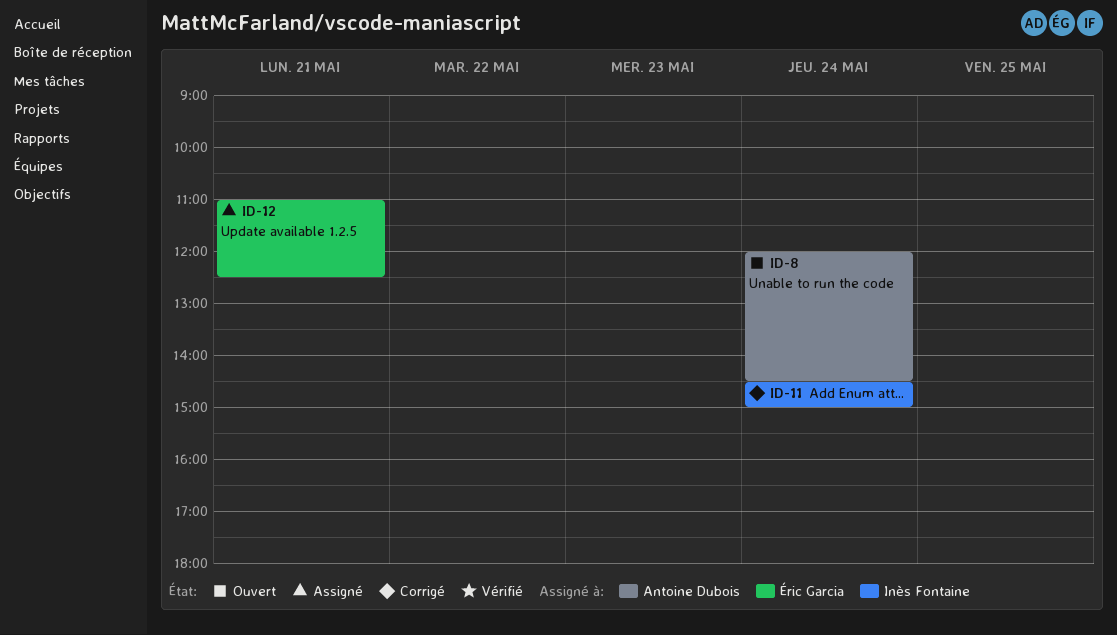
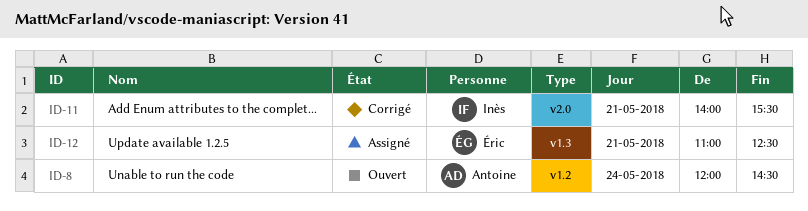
ID-11, day: May 24 -> May 21
ID-11, begins: 14:30 -> 14:00
ID-11, ends: 15:00 -> 15:30

